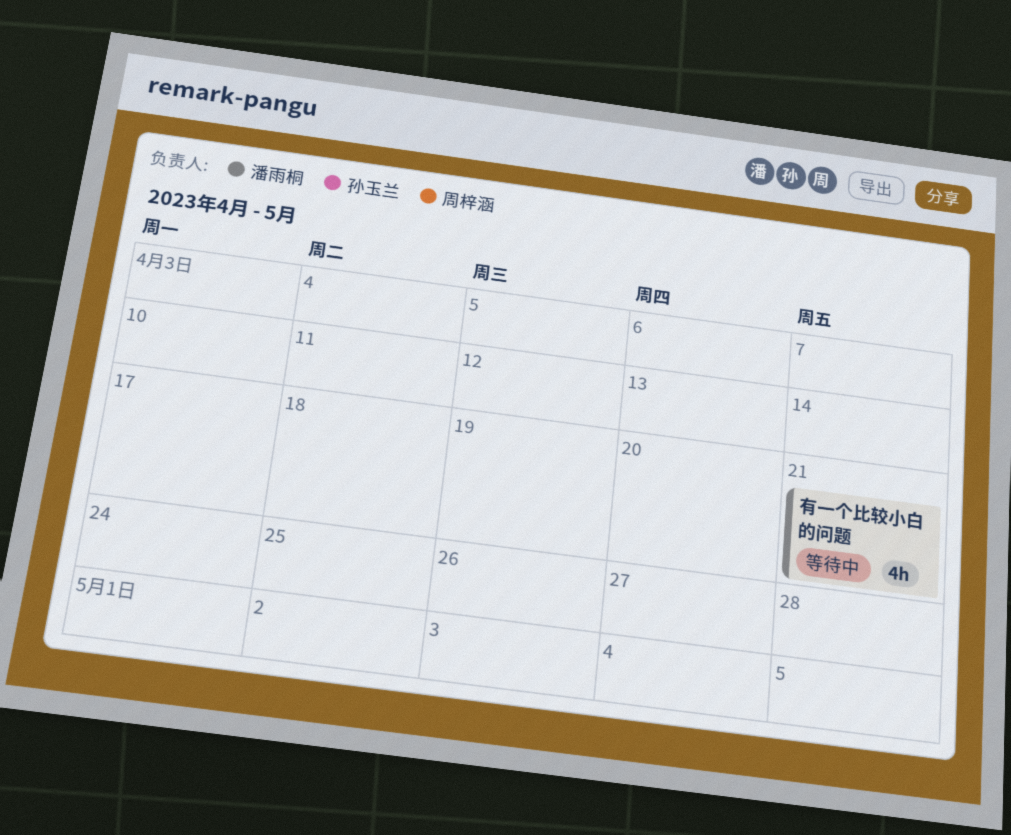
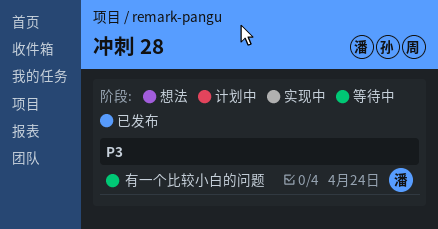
有一个比较小白的问题, due: Apr 21 -> Apr 24

